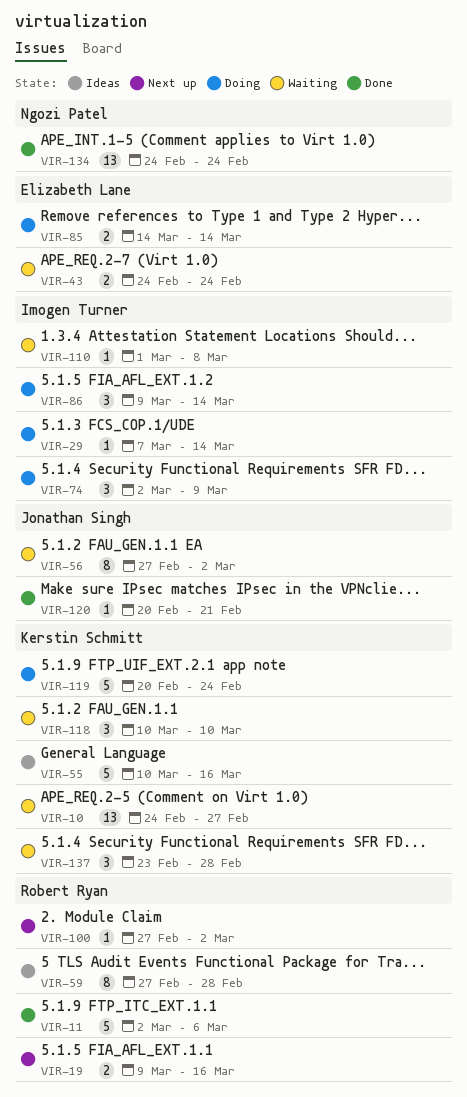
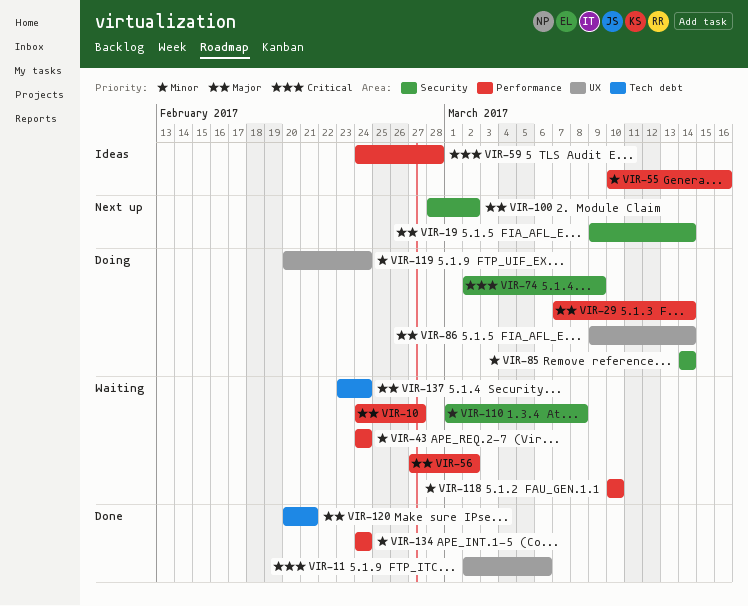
VIR-19, due: Mar 16 -> Mar 14
VIR-59, start: Feb 27 -> Feb 24
VIR-100, start: Feb 27 -> Feb 28
VIR-137, due: Feb 28 -> Feb 24

